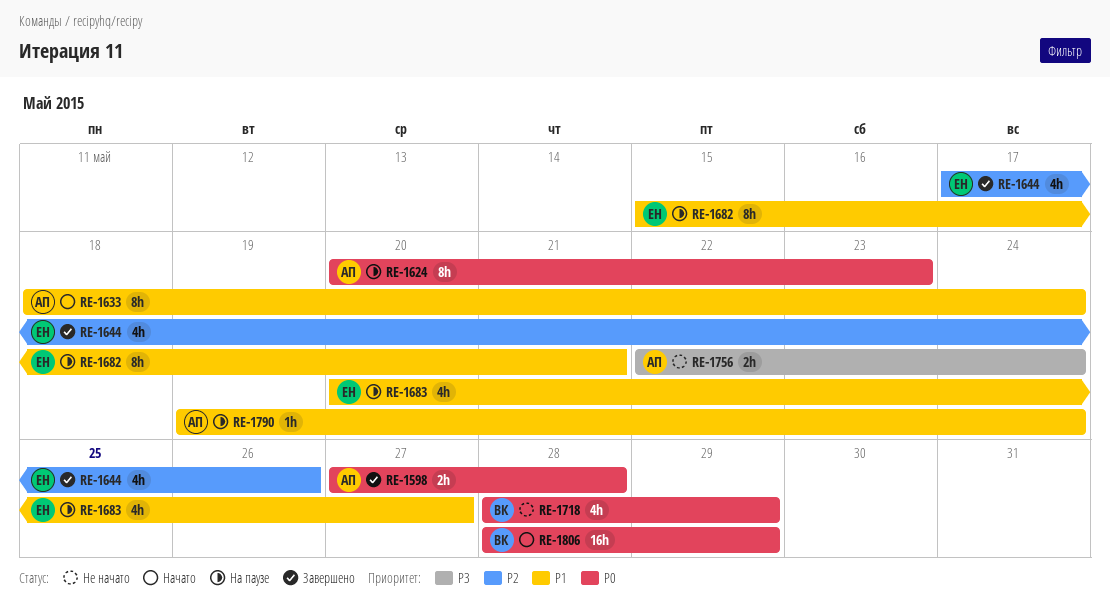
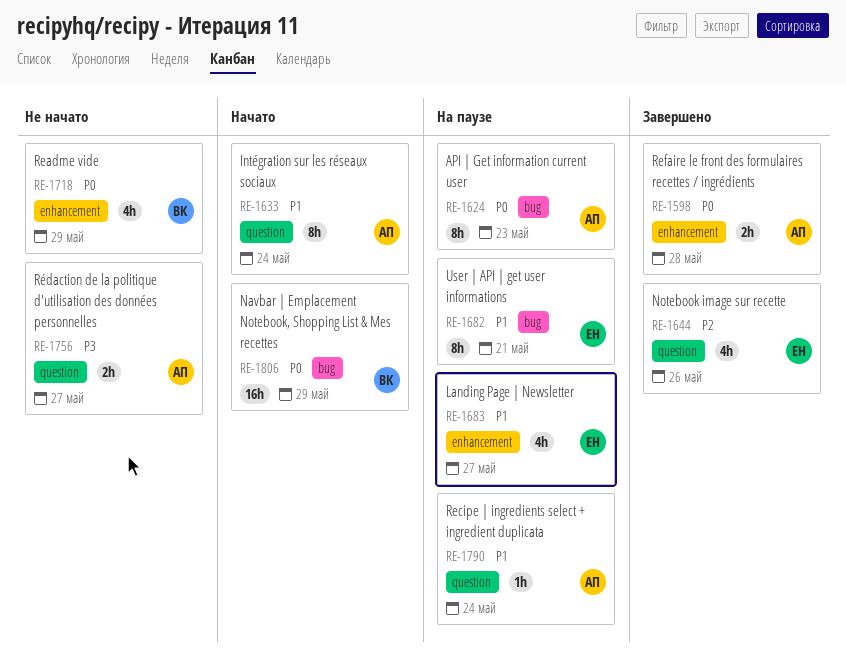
RE-1756, due: May 24 -> May 27

